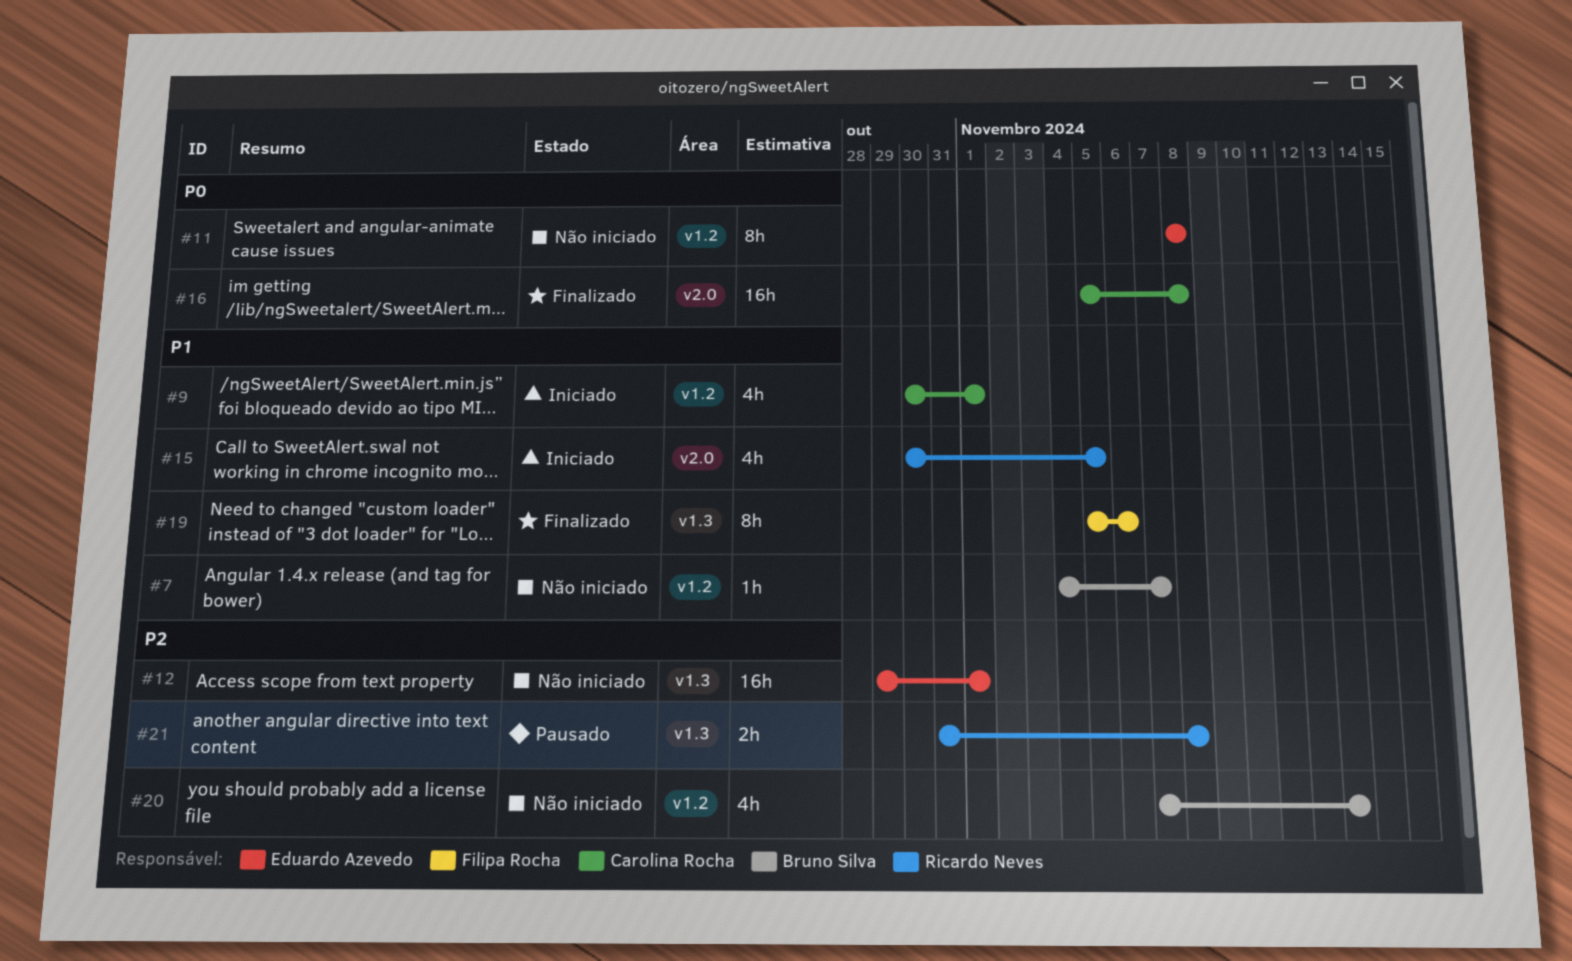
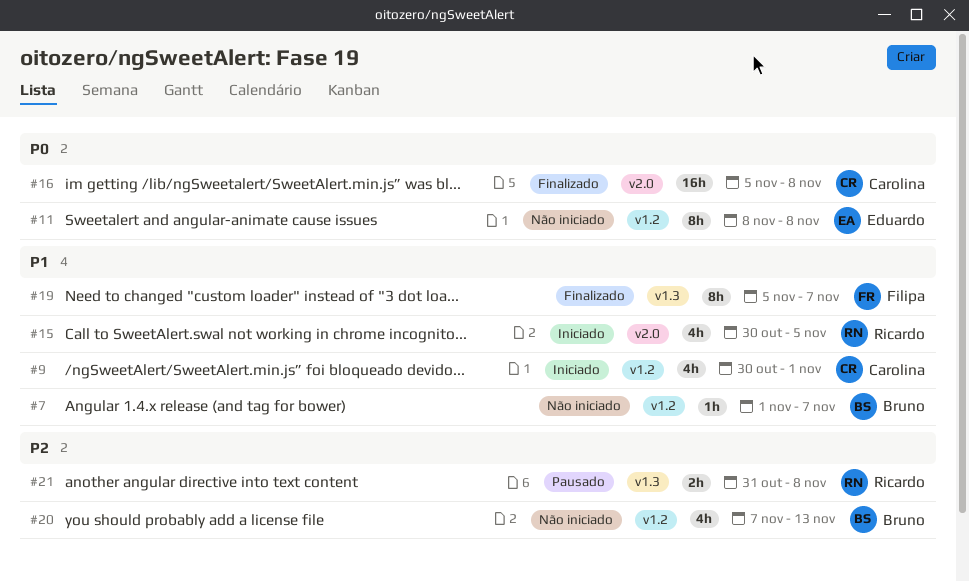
#7, start: Nov 4 -> Nov 1
#12: present -> none
#19, due: Nov 6 -> Nov 7

